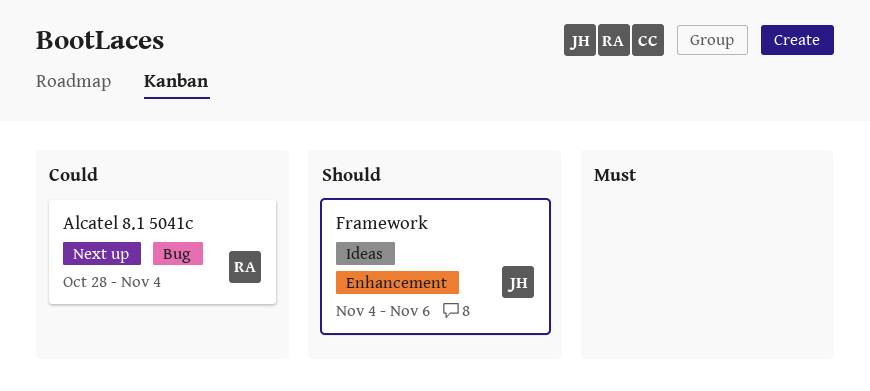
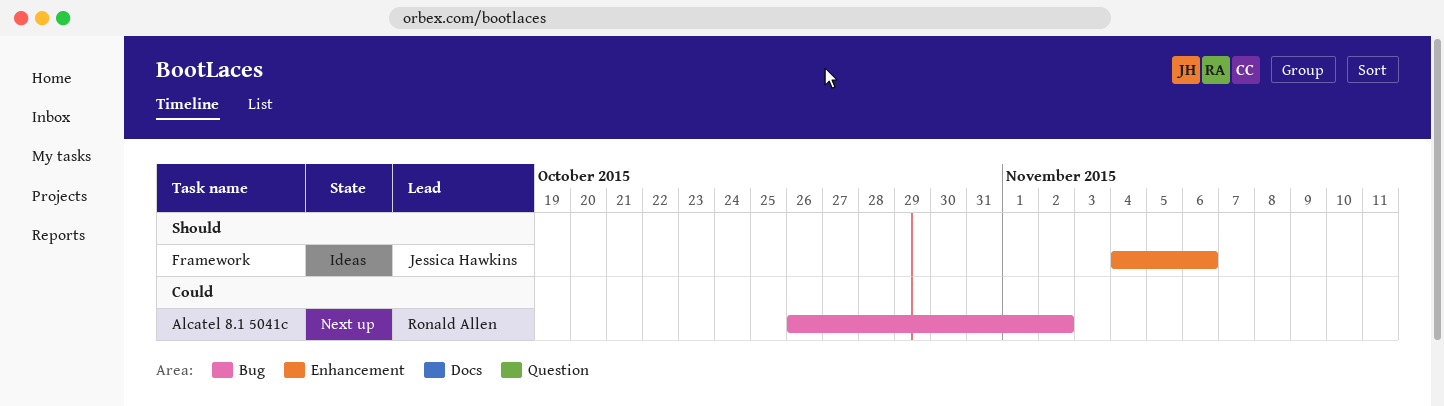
Alcatel 8.1 5041c, start: Oct 28 -> Oct 26
Alcatel 8.1 5041c, due: Nov 4 -> Nov 2

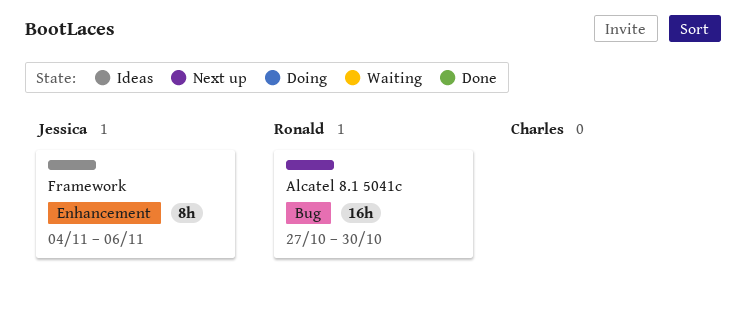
Alcatel 8.1 5041c, start: Oct 26 -> Oct 27
Alcatel 8.1 5041c, due: Nov 2 -> Oct 30

